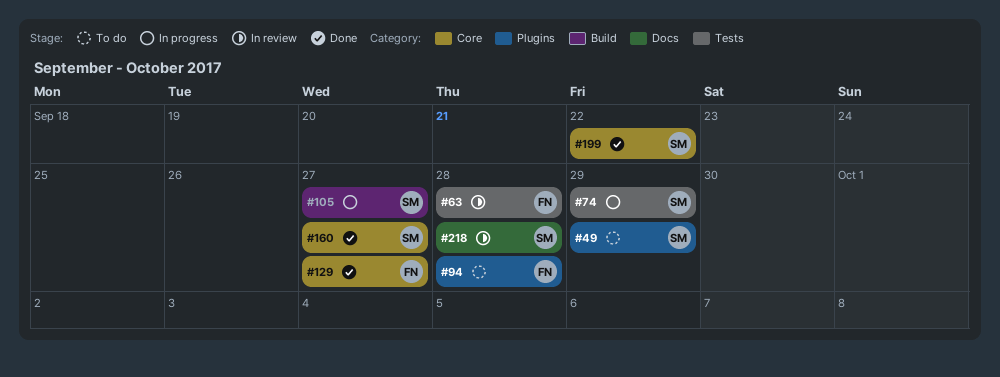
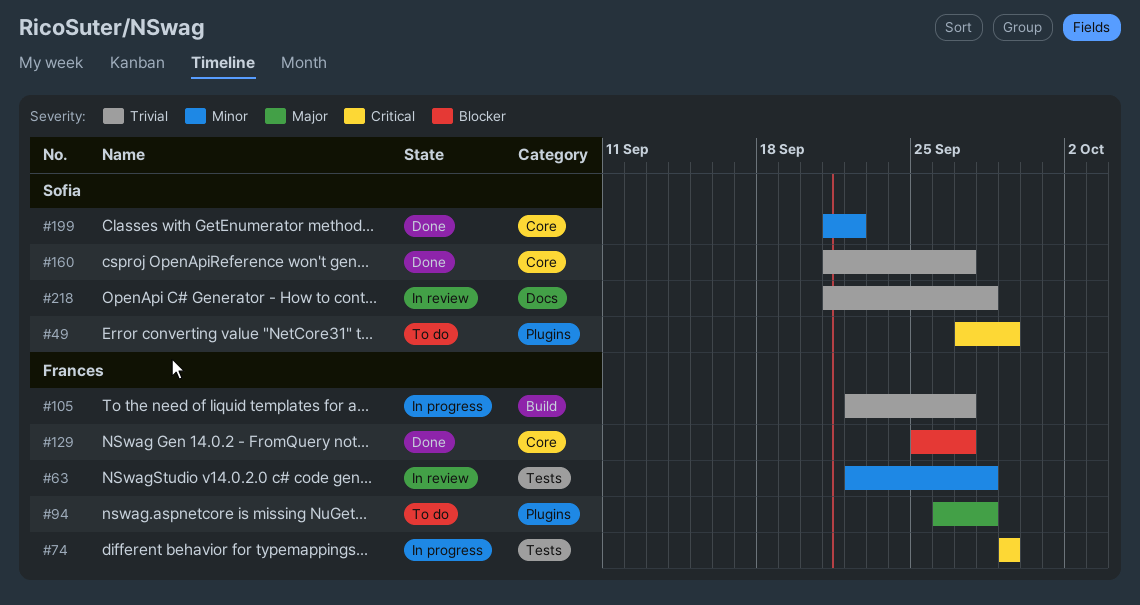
#74, owner: Sofia -> Frances
#105, owner: Sofia -> Frances

